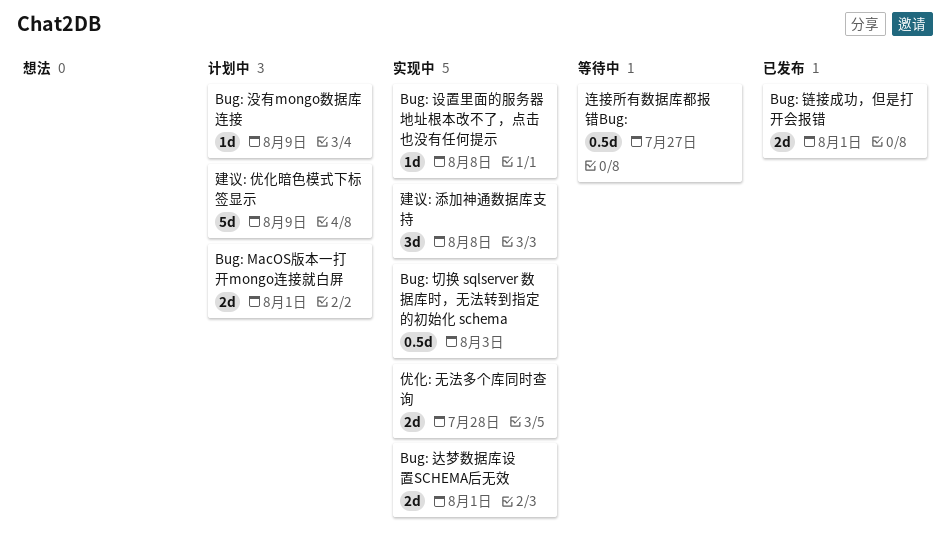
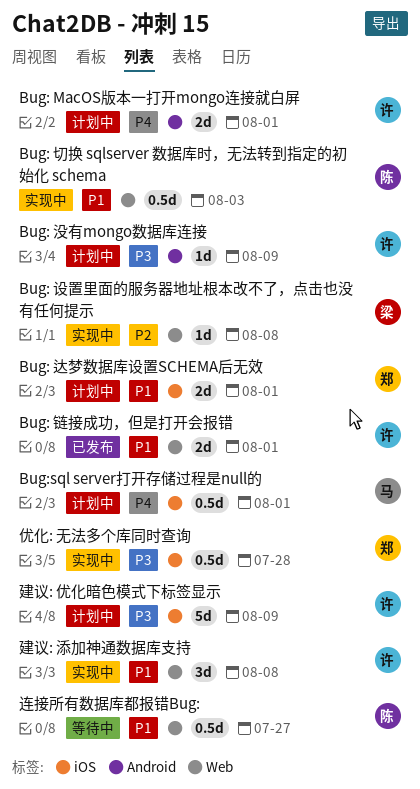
Bug: 达梦数据库设置SCHEMA后无效, status: 实现中 -> 计划中
Bug:sql server打开存储过程是null的: none -> present
优化: 无法多个库同时查询, estimate: 2d -> 0.5d

